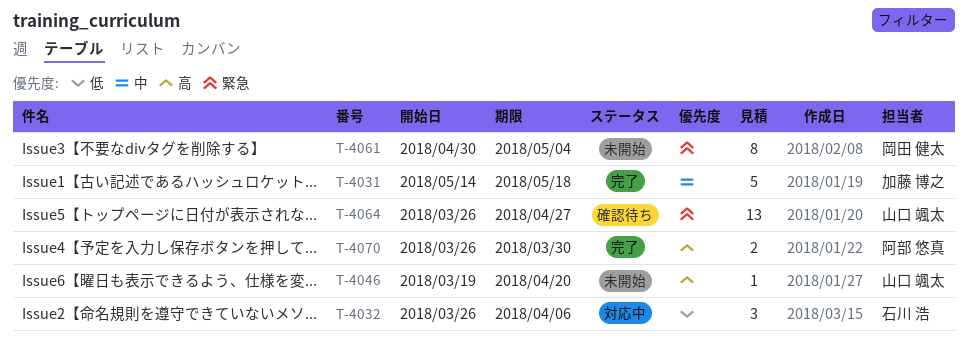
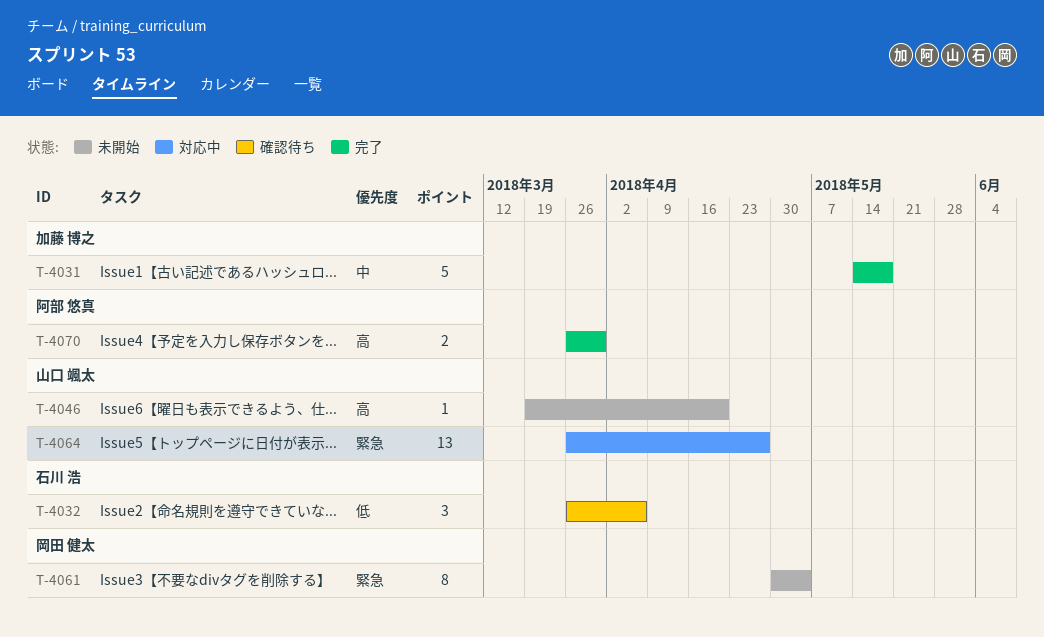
T-4032, status: 対応中 -> 確認待ち
T-4064, status: 確認待ち -> 対応中

